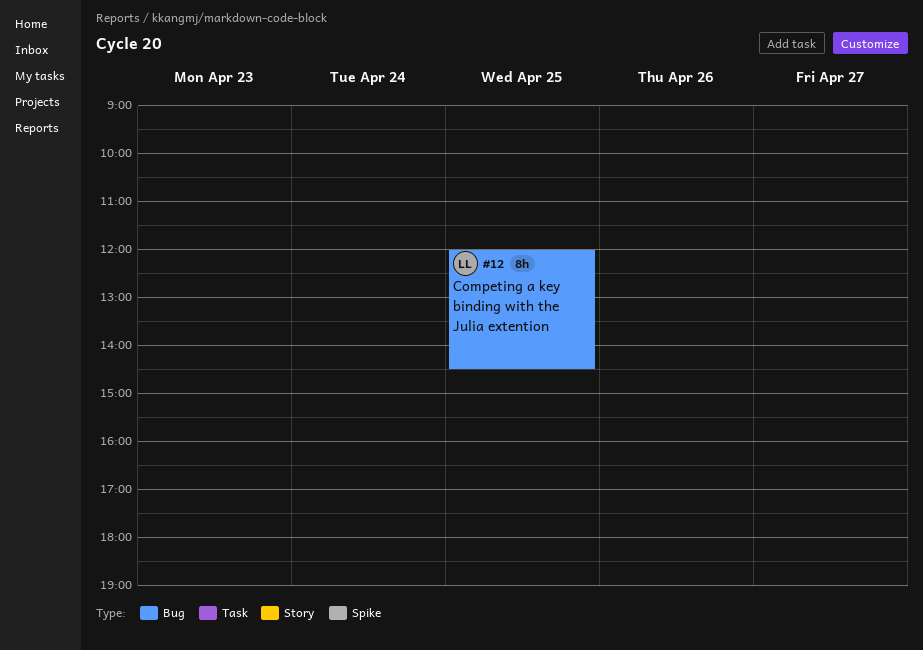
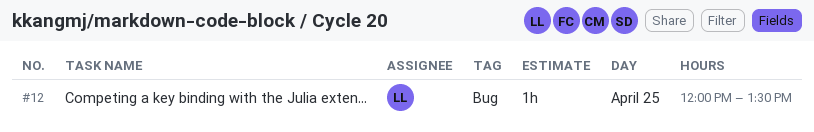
#12, estimate: 8h -> 1h
#12, ends: 14:30 -> 13:30

